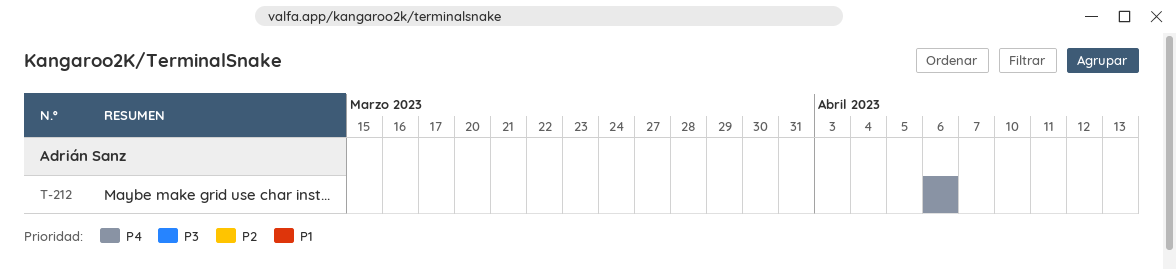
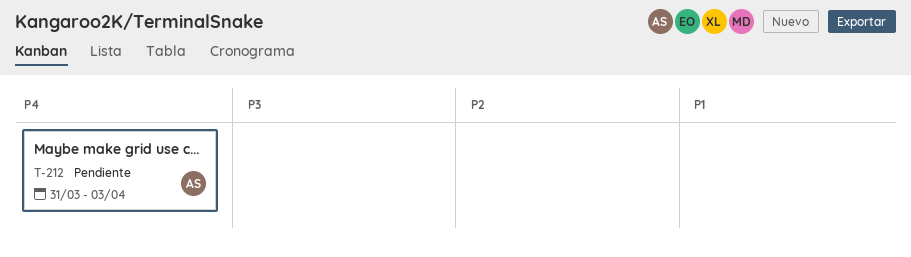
T-212, start: Apr 6 -> Mar 31
T-212, due: Apr 6 -> Apr 3

